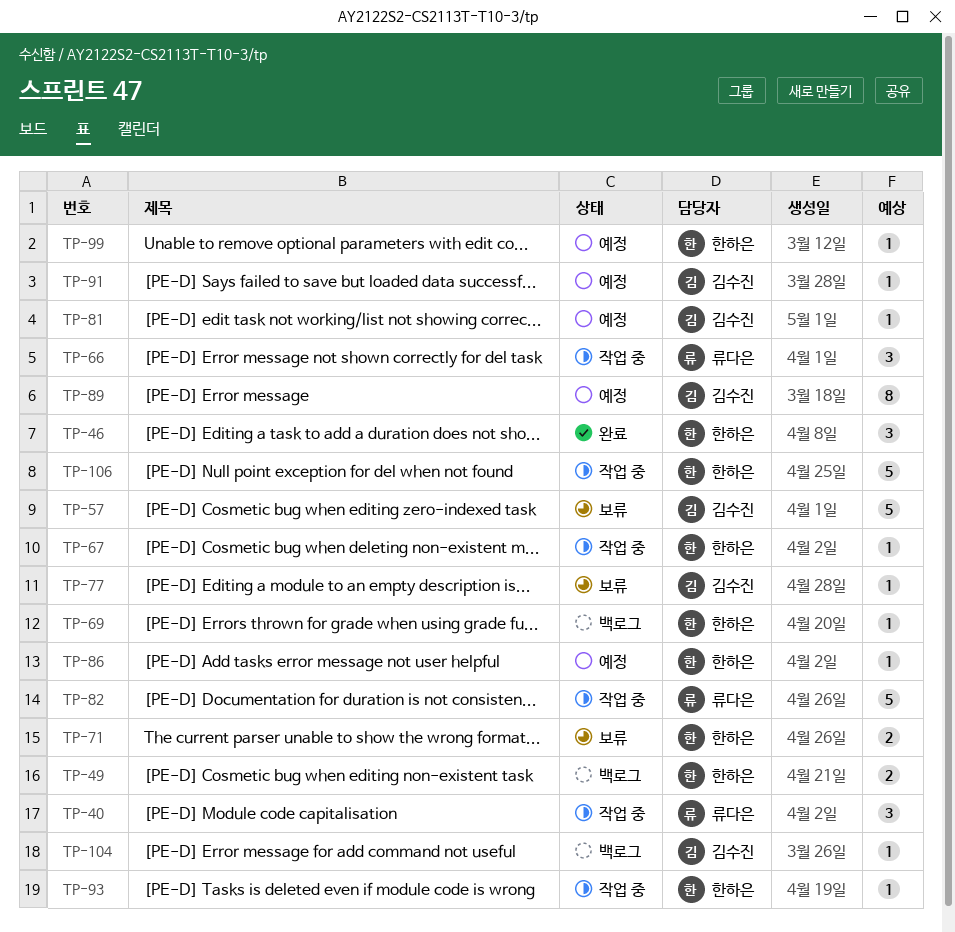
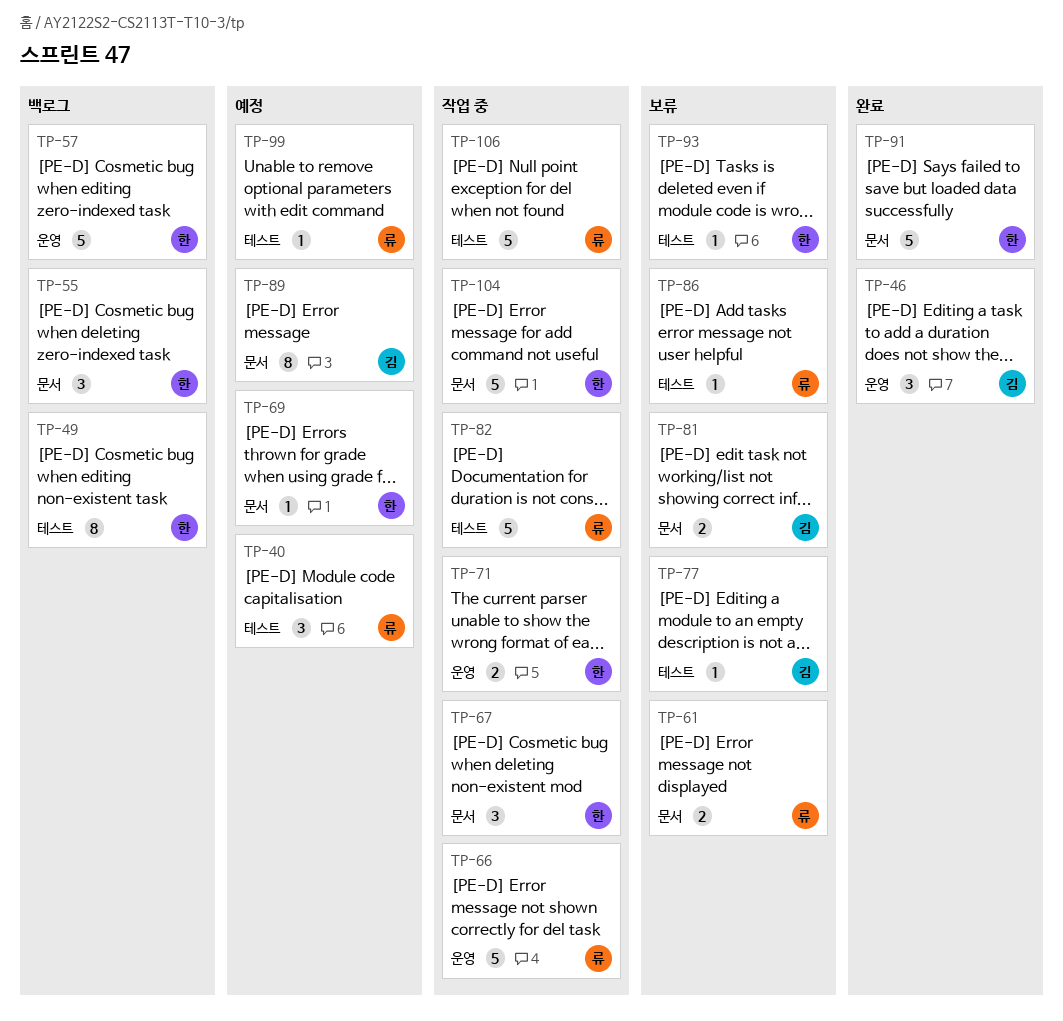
TP-40, status: 작업 중 -> 예정
TP-46, owner: 한하은 -> 김수진
TP-49, estimate: 2 -> 8
TP-55: none -> present
TP-57, status: 보류 -> 백로그
TP-57, owner: 김수진 -> 한하은
TP-61: none -> present
TP-66, estimate: 3 -> 5
TP-67, estimate: 1 -> 3
TP-69, status: 백로그 -> 예정
TP-71, status: 보류 -> 작업 중
TP-81, status: 예정 -> 보류
TP-81, estimate: 1 -> 2
TP-86, status: 예정 -> 보류
TP-86, owner: 한하은 -> 류다은
TP-91, status: 예정 -> 완료
TP-91, owner: 김수진 -> 한하은
TP-91, estimate: 1 -> 5
TP-93, status: 작업 중 -> 보류
TP-99, owner: 한하은 -> 류다은
TP-104, status: 백로그 -> 작업 중
TP-104, owner: 김수진 -> 한하은
TP-104, estimate: 1 -> 5
TP-106, owner: 한하은 -> 류다은

